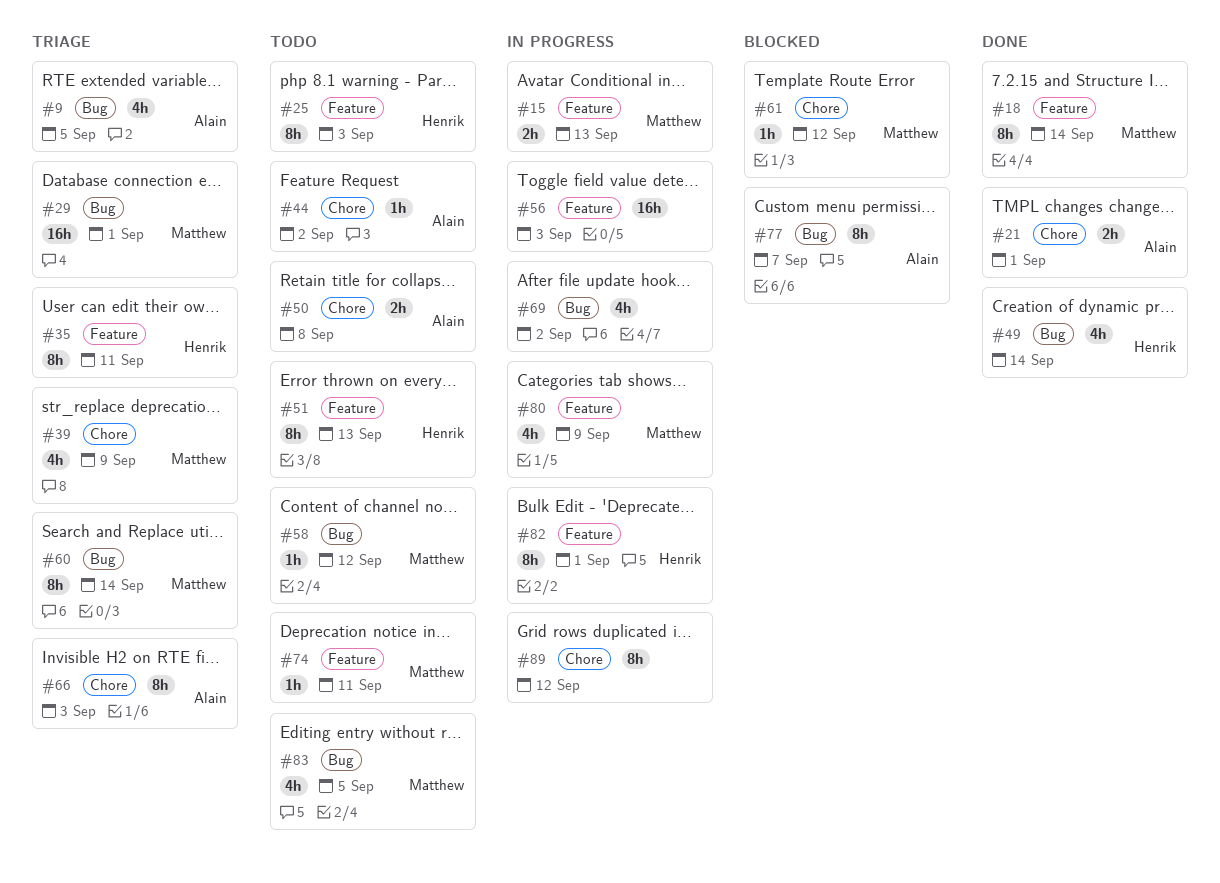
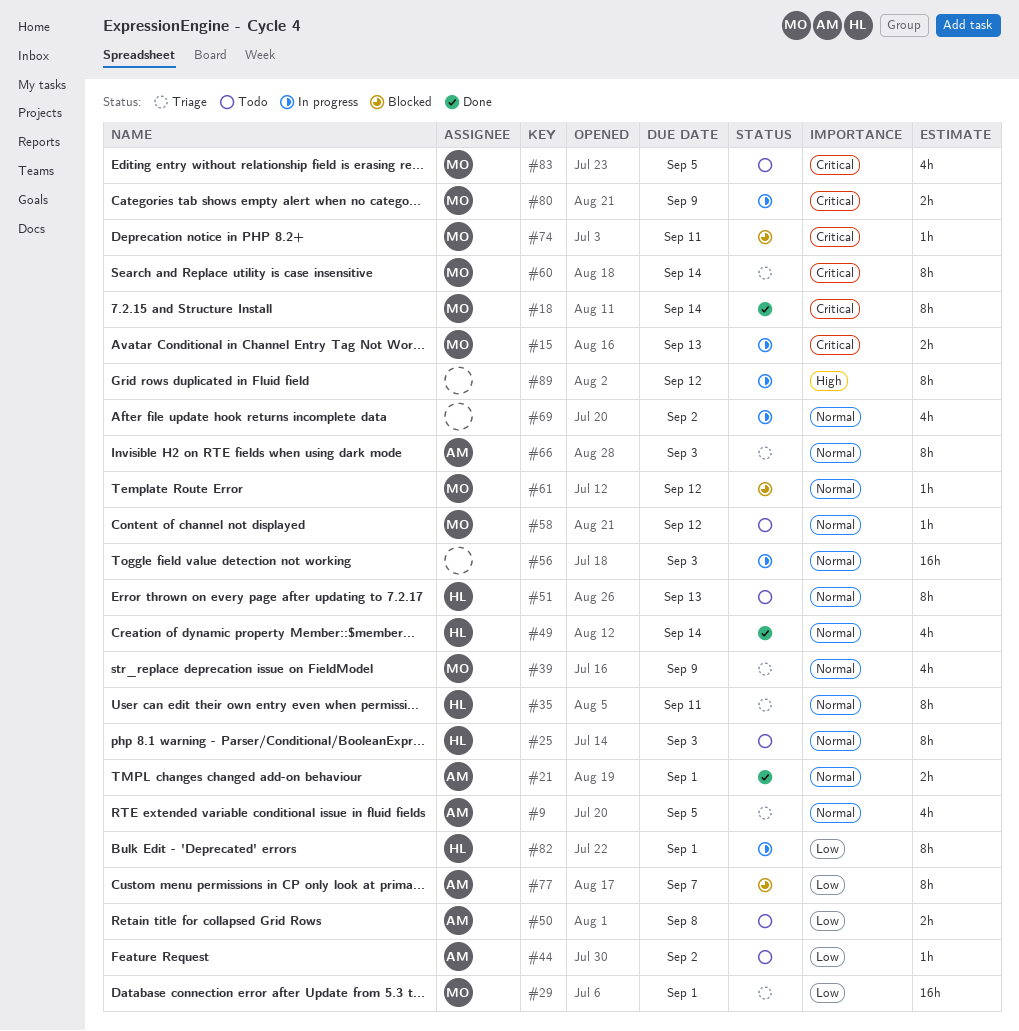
#74, status: Todo -> Blocked
#80, estimate: 4h -> 2h

